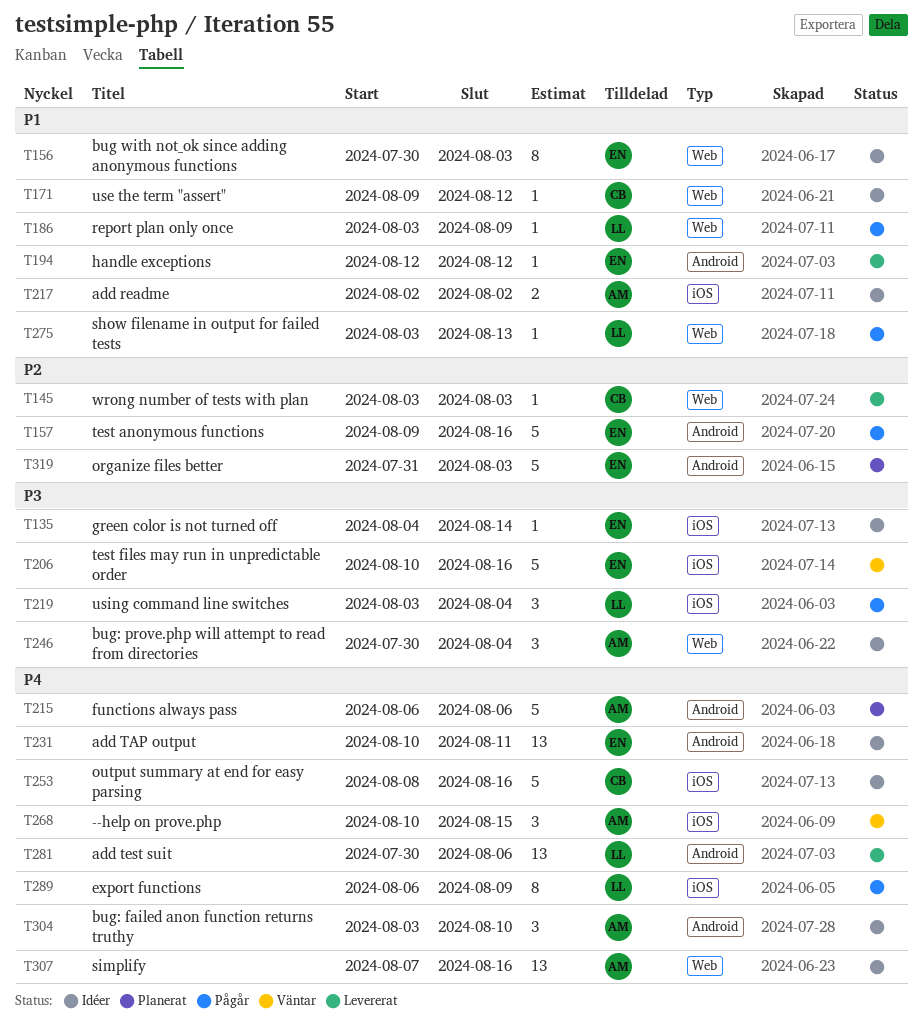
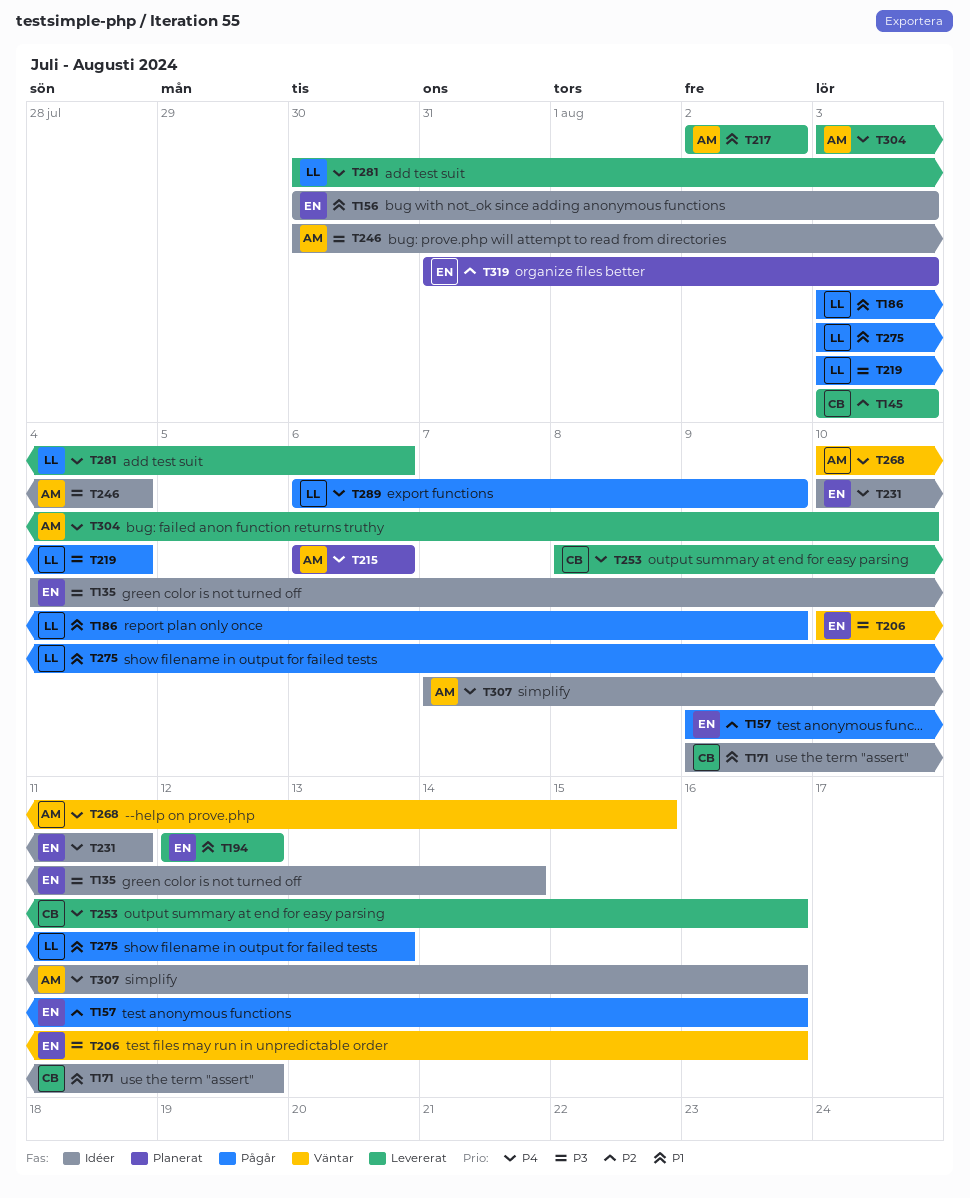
T217, status: Idéer -> Levererat
T253, status: Idéer -> Levererat
T304, status: Idéer -> Levererat

